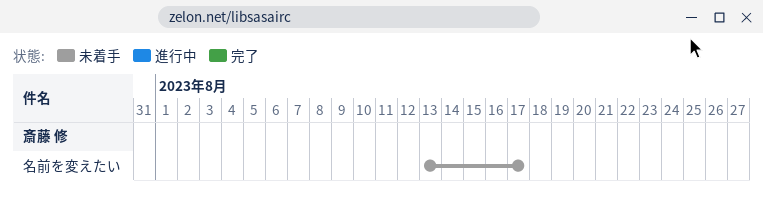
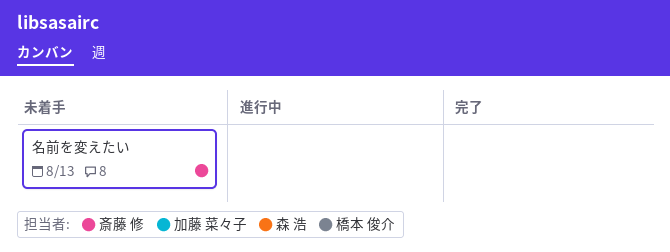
名前を変えたい, due: Aug 17 -> Aug 13

